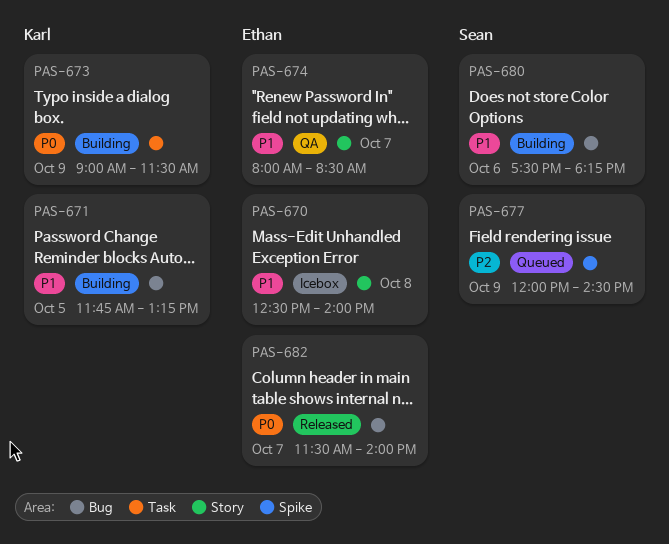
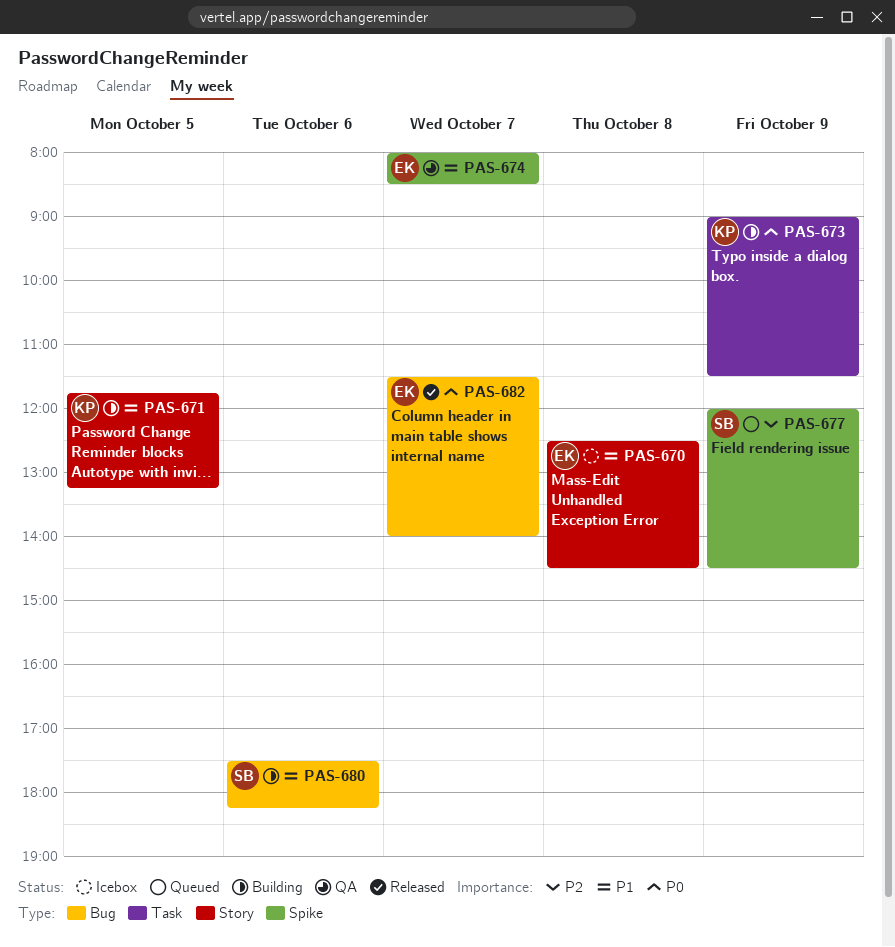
PAS-670, ends: 14:00 -> 14:30
PAS-671, label: Bug -> Story
PAS-674, label: Story -> Spike

